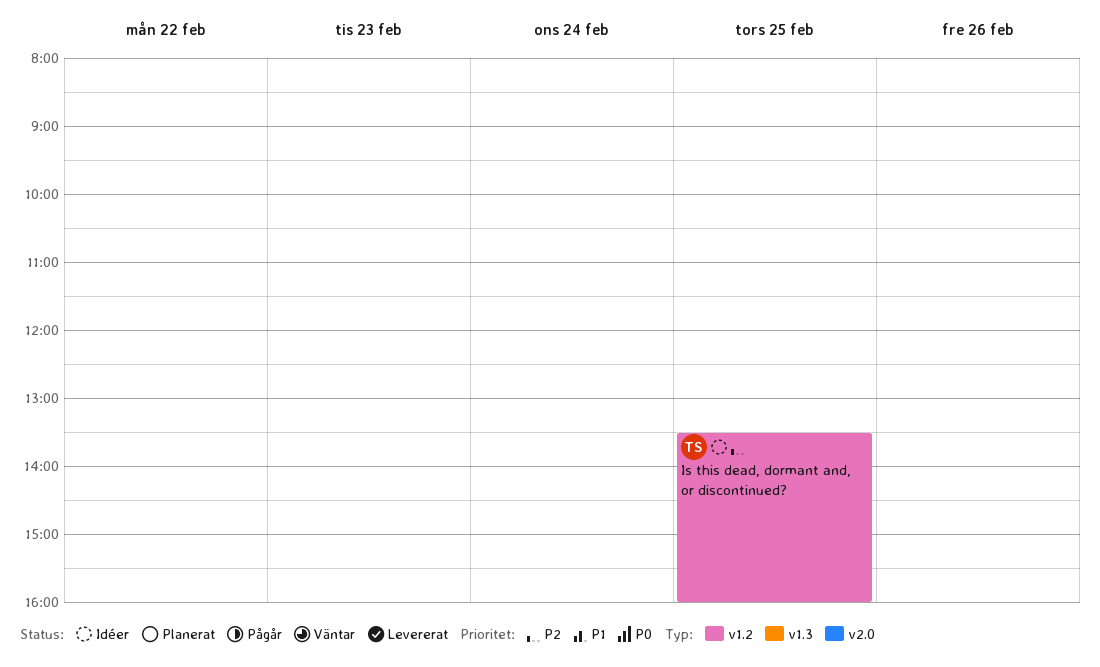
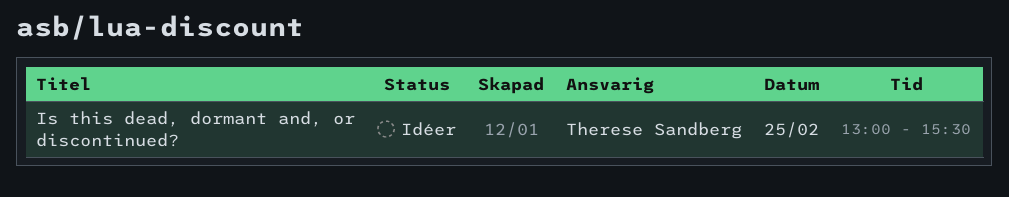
Is this dead, dormant and, or discontinued?, begins: 13:30 -> 13:00
Is this dead, dormant and, or discontinued?, ends: 16:00 -> 15:30

